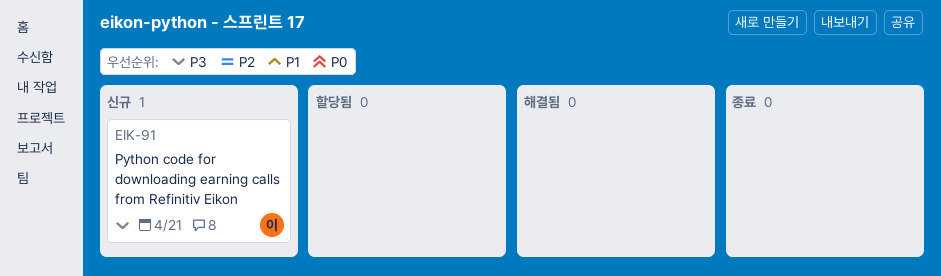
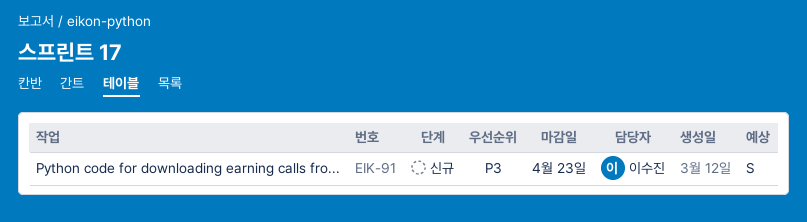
EIK-91, due: Apr 21 -> Apr 23

